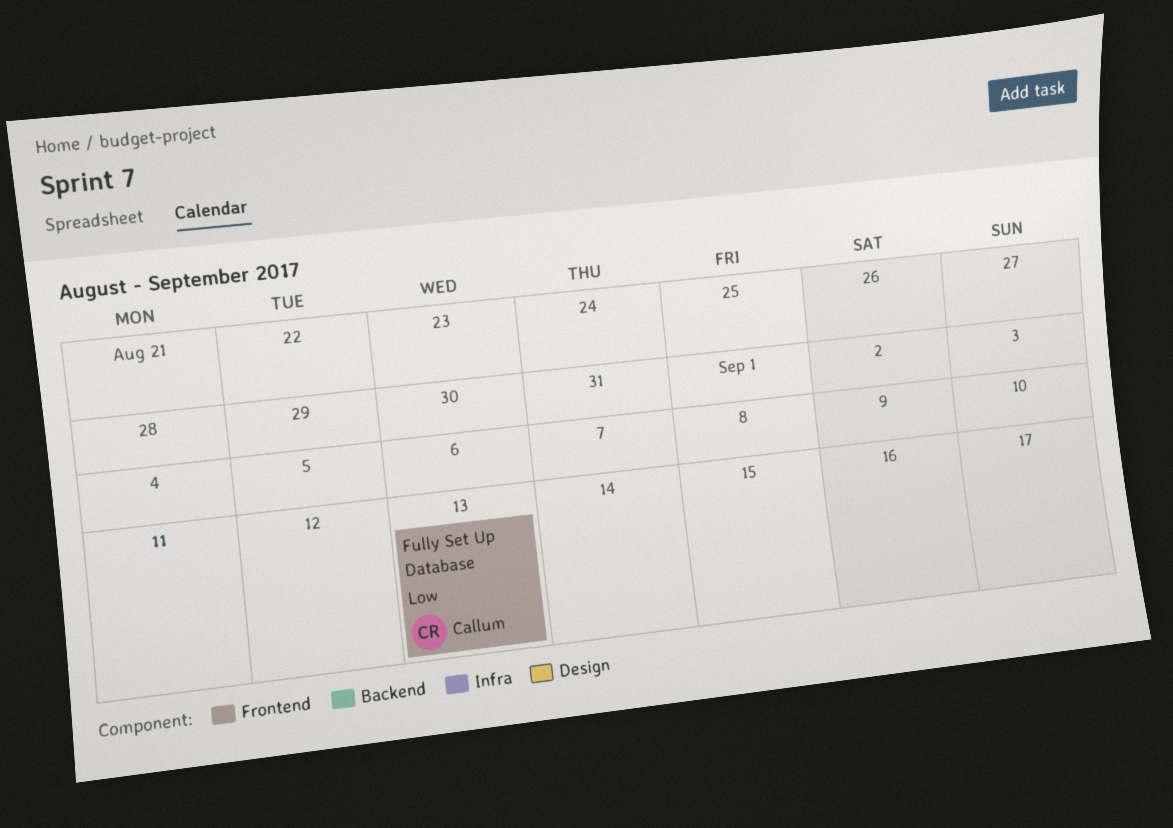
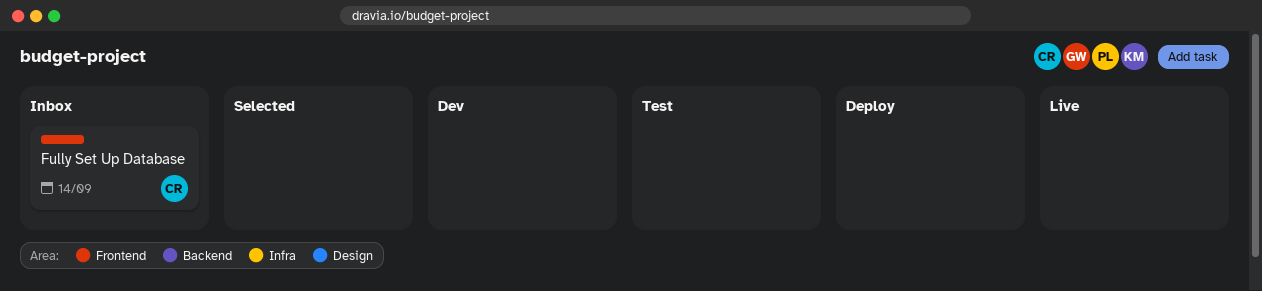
Fully Set Up Database, due: Sep 13 -> Sep 14

